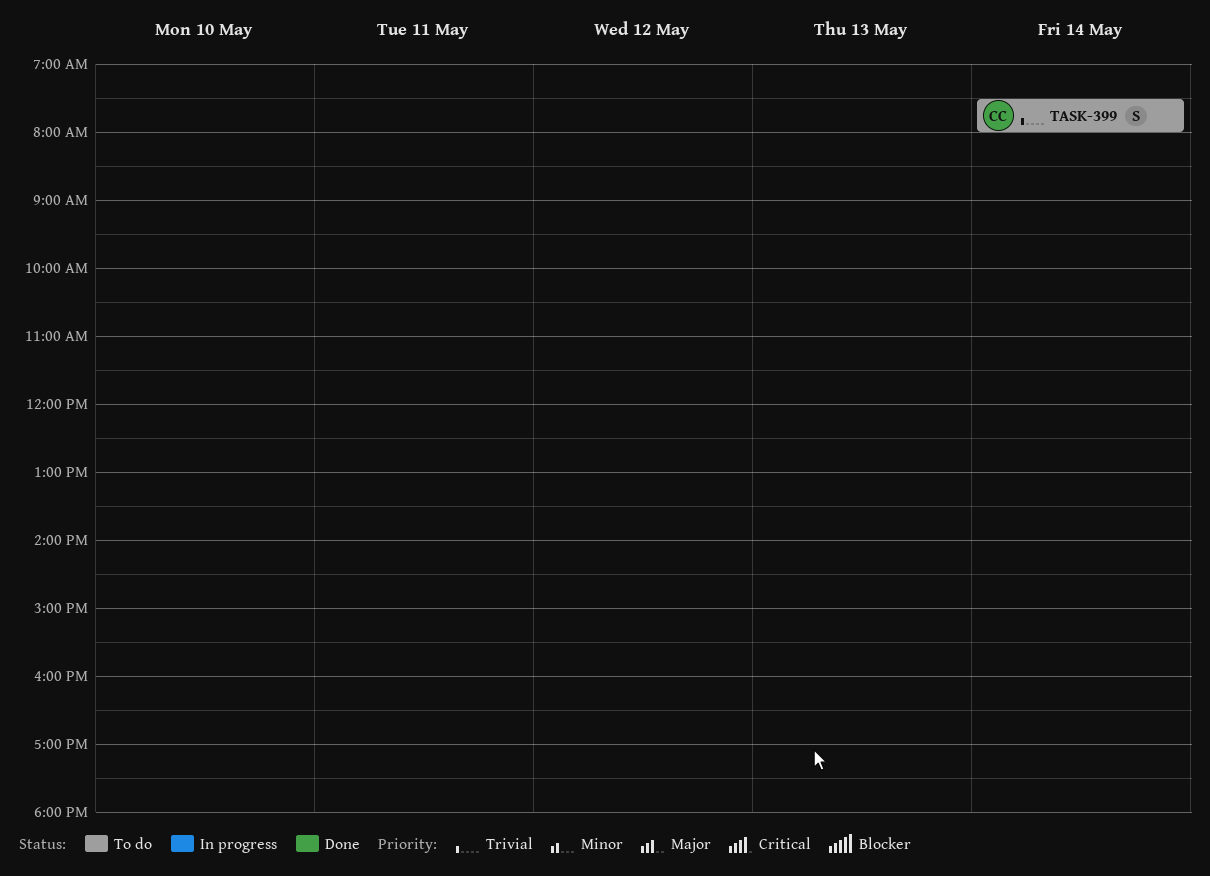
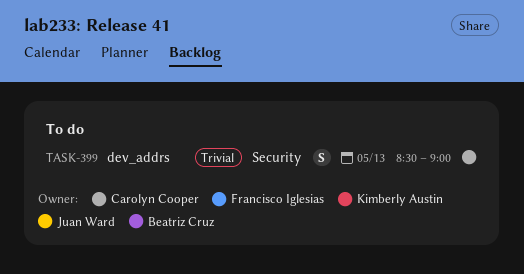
TASK-399, day: May 14 -> May 13
TASK-399, begins: 07:30 -> 08:30
TASK-399, ends: 08:00 -> 09:00

